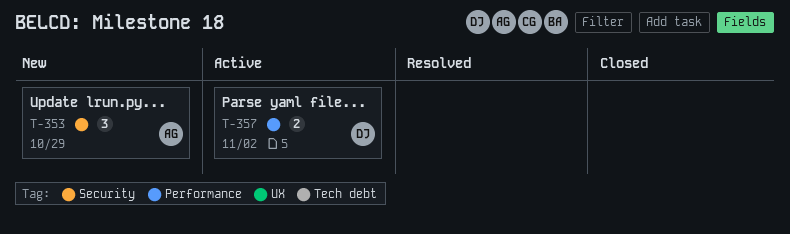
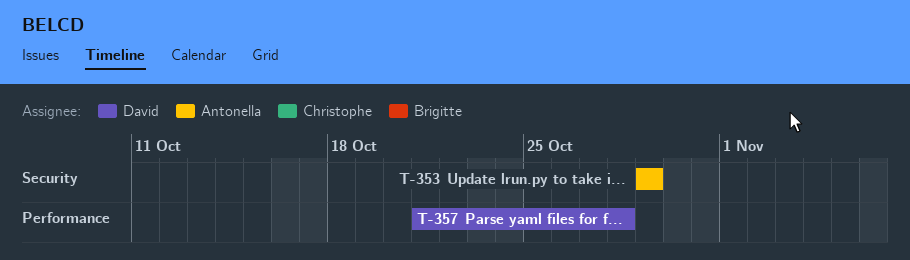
T-357, due: Nov 2 -> Oct 28

